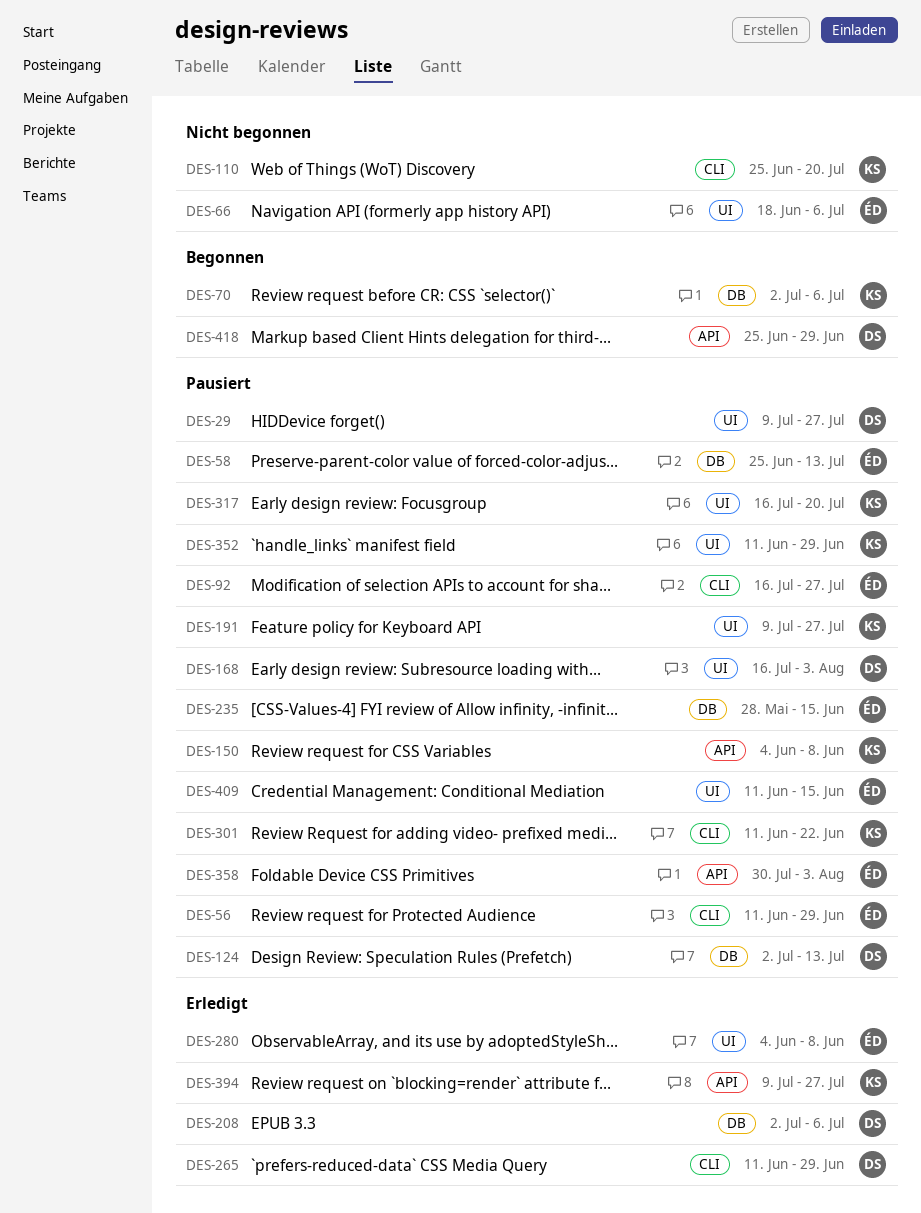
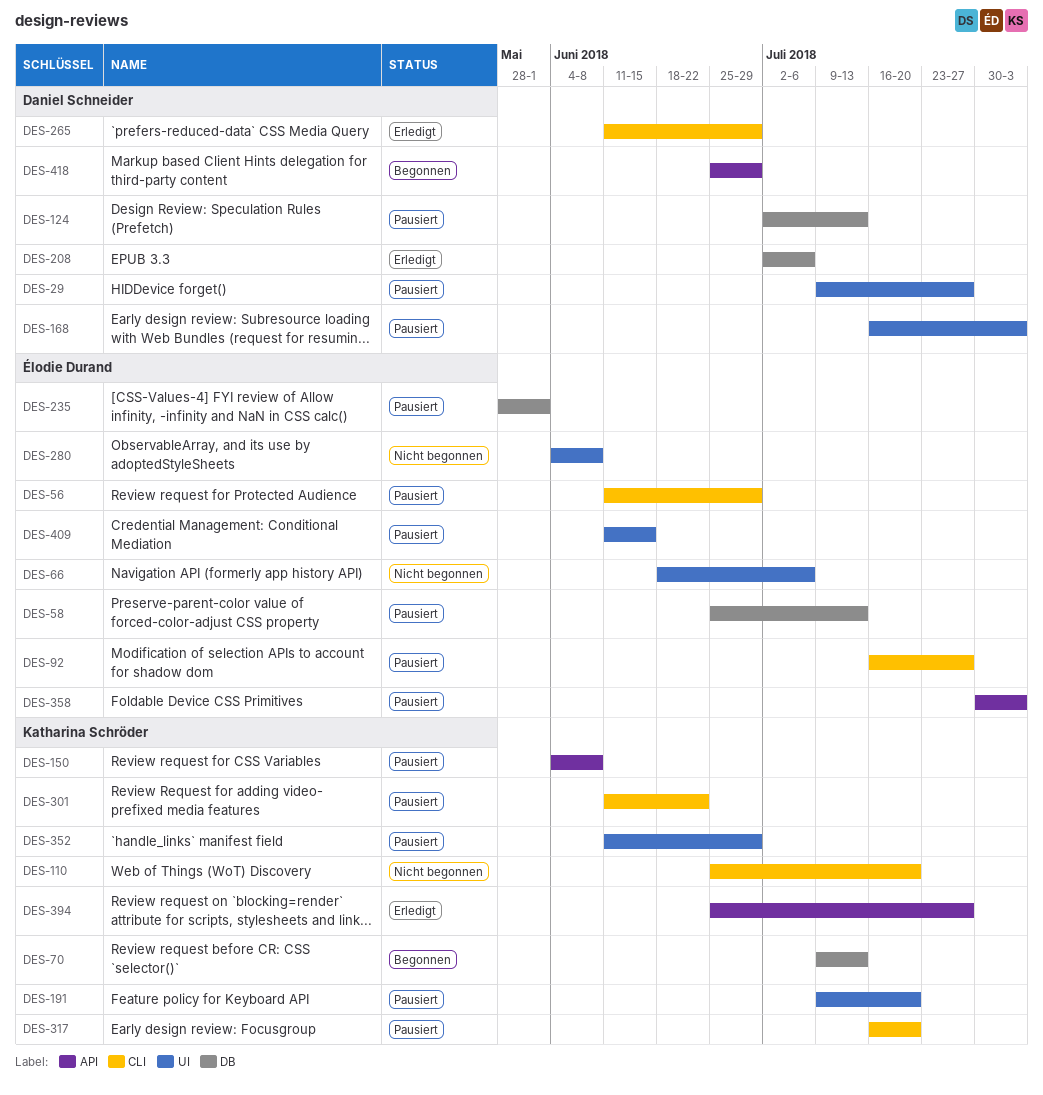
DES-70, start: Jul 2 -> Jul 9
DES-70, due: Jul 6 -> Jul 13
DES-191, due: Jul 27 -> Jul 20
DES-235, due: Jun 15 -> Jun 1
DES-280, status: Erledigt -> Nicht begonnen
DES-317, label: UI -> CLI
DES-394, start: Jul 9 -> Jun 25

